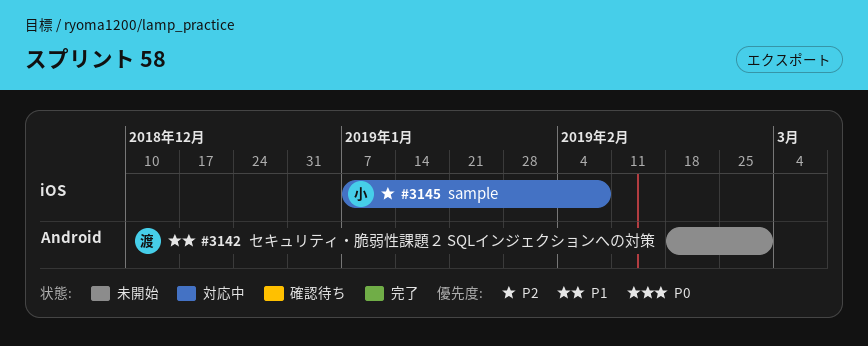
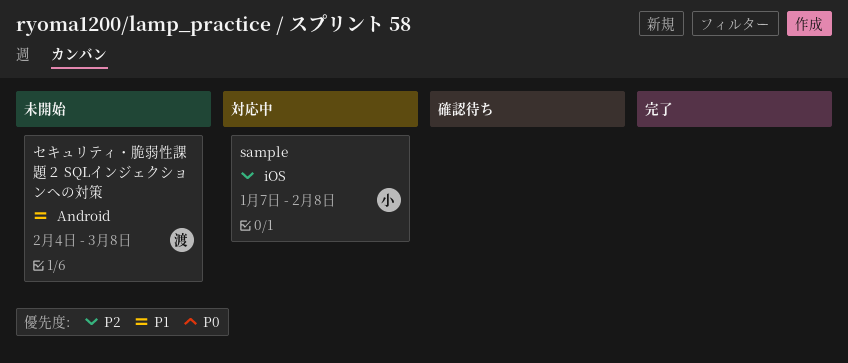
セキュリティ・脆弱性課題２ SQLインジェクションへの対策, start: Feb 18 -> Feb 4
セキュリティ・脆弱性課題２ SQLインジェクションへの対策, due: Mar 1 -> Mar 8

